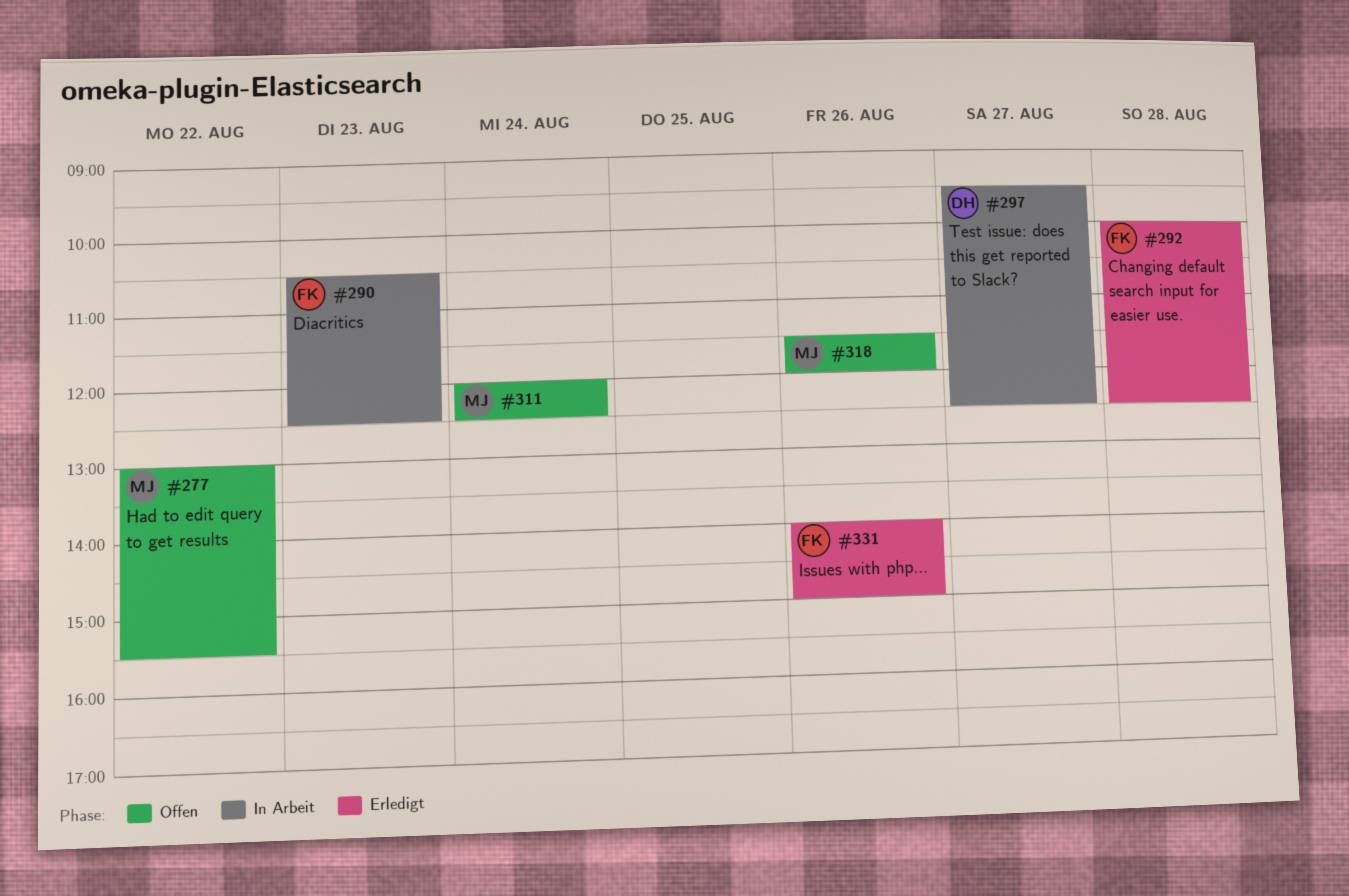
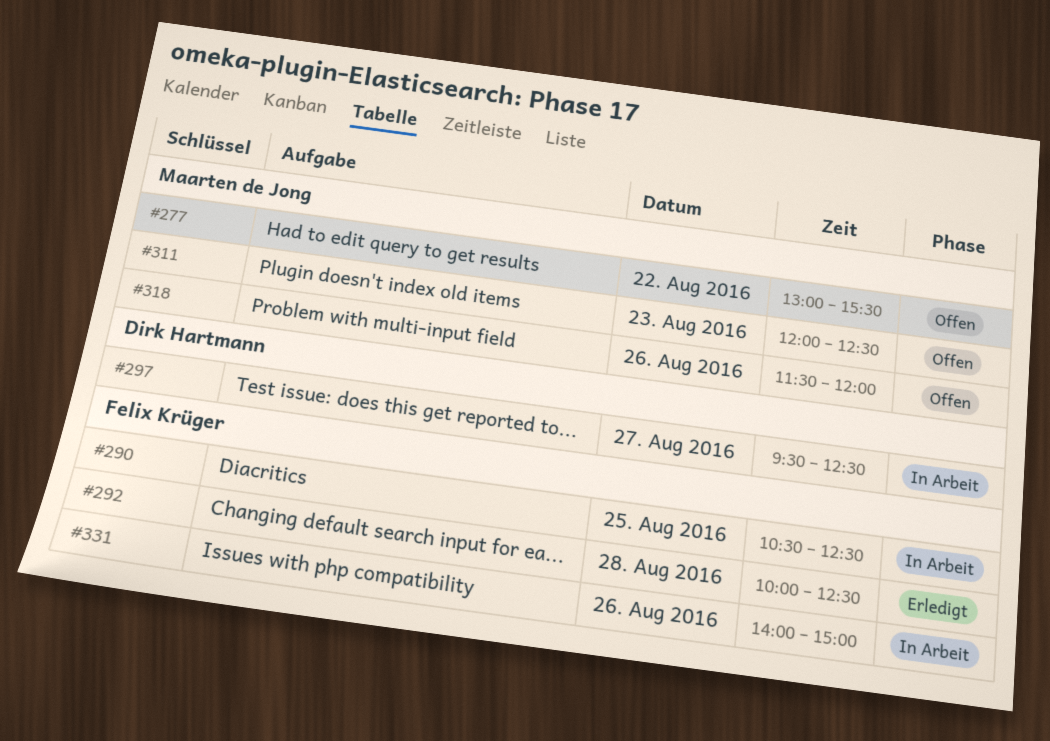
#290, day: Aug 23 -> Aug 25
#311, day: Aug 24 -> Aug 23
#331, status: Erledigt -> In Arbeit

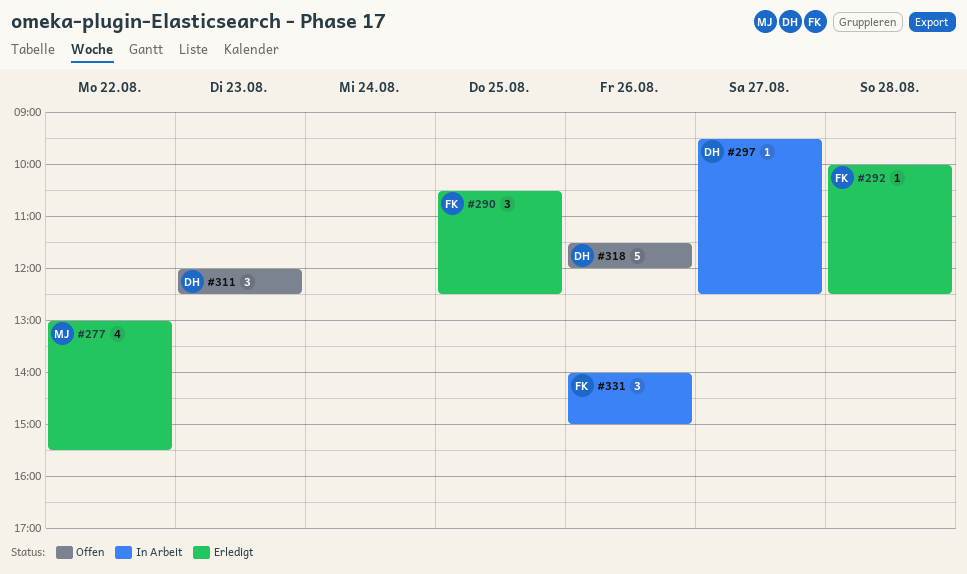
#277, status: Offen -> Erledigt
#290, status: In Arbeit -> Erledigt
#311, owner: Maarten de Jong -> Dirk Hartmann
#318, owner: Maarten de Jong -> Dirk Hartmann

